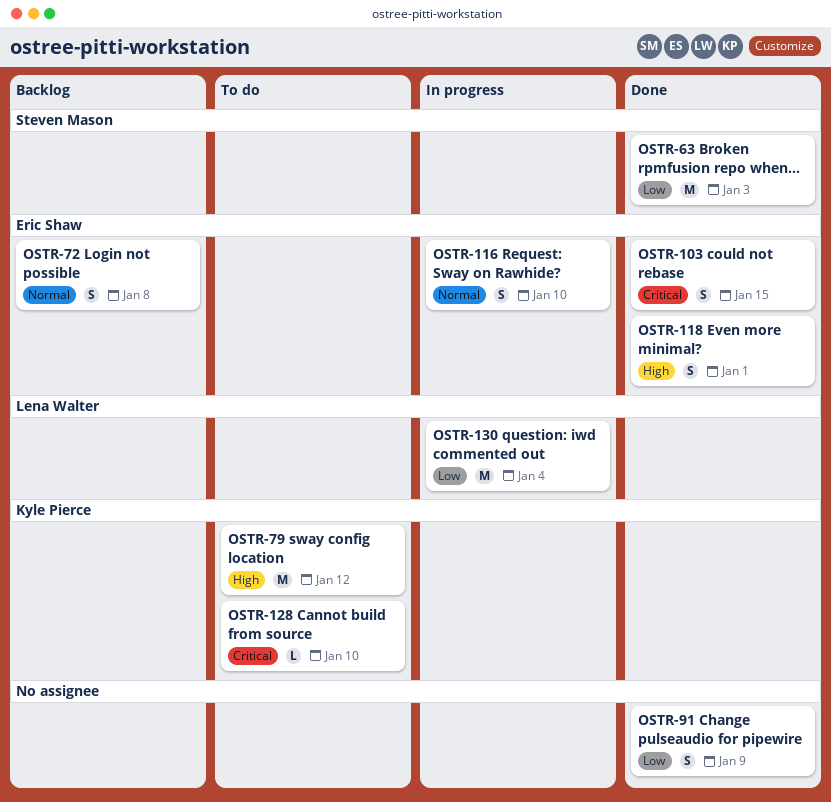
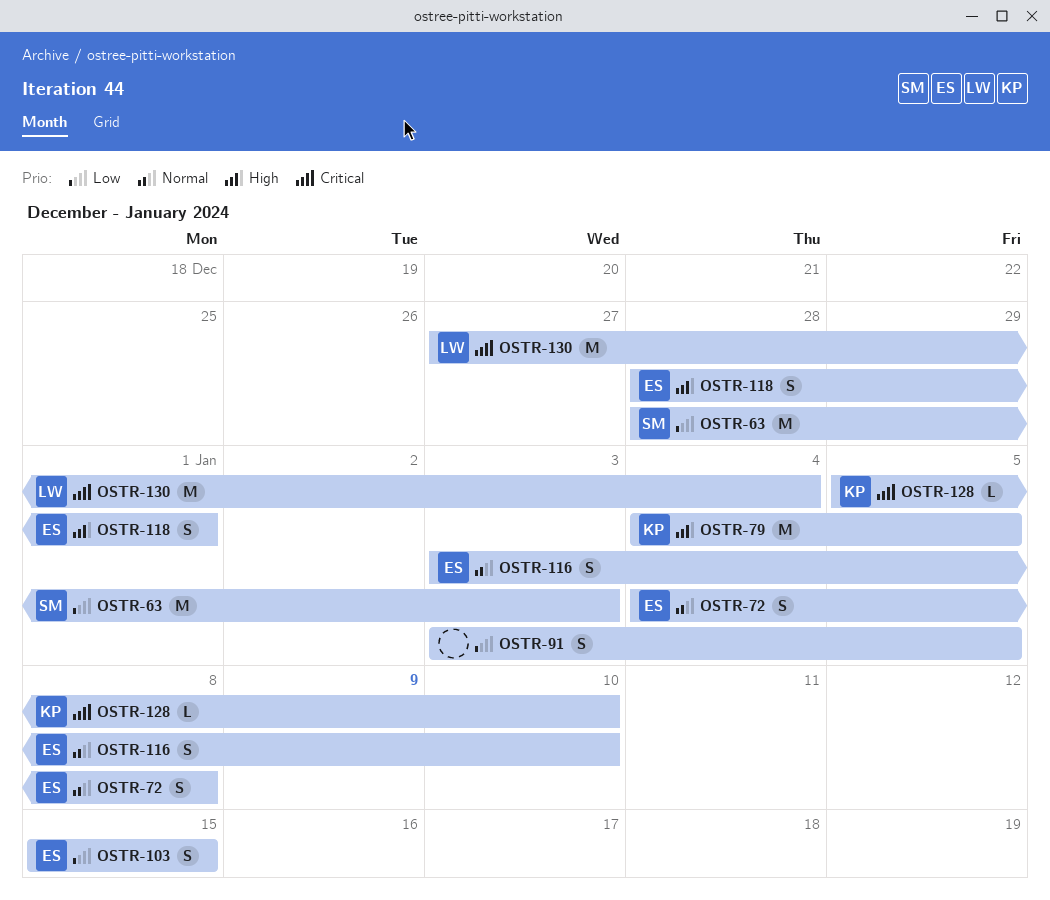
OSTR-79, due: Jan 12 -> Jan 5
OSTR-91, due: Jan 9 -> Jan 5
OSTR-103, priority: Critical -> Low
OSTR-130, priority: Low -> Critical

